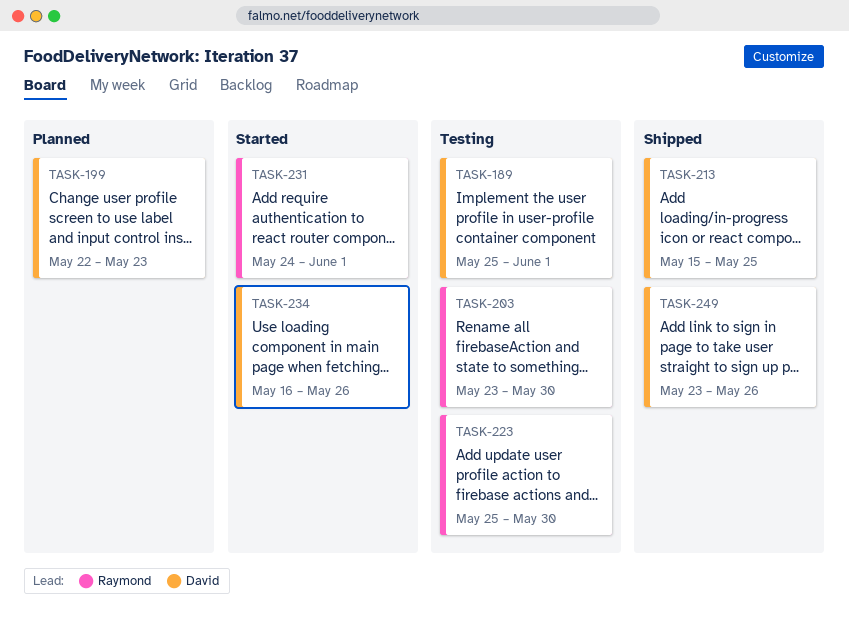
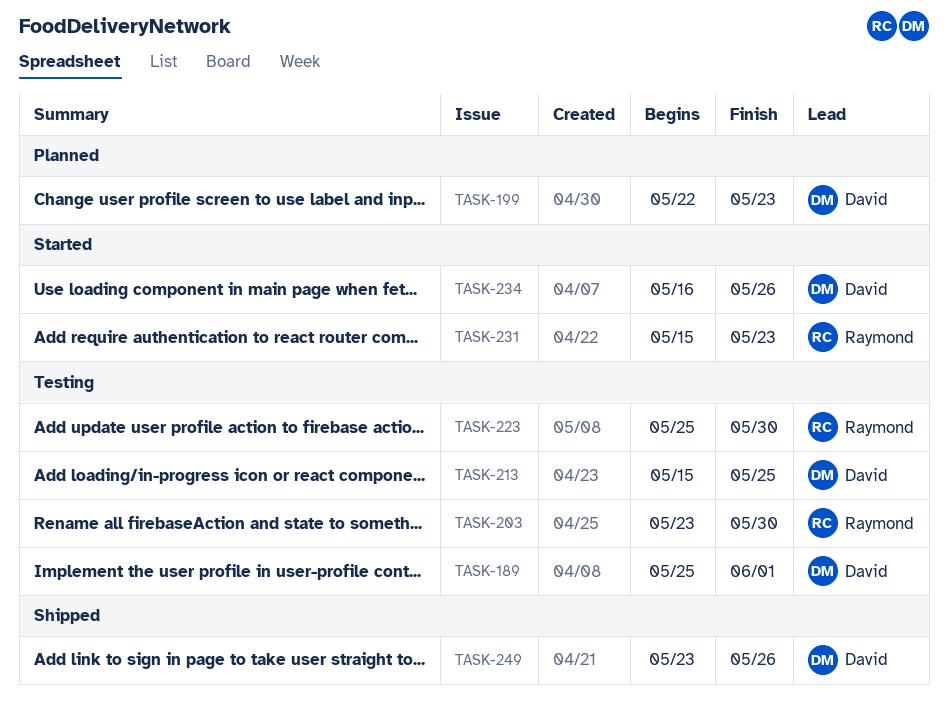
TASK-213, status: Shipped -> Testing
TASK-231, start: May 24 -> May 15
TASK-231, due: Jun 1 -> May 23

